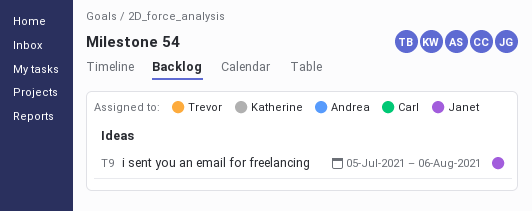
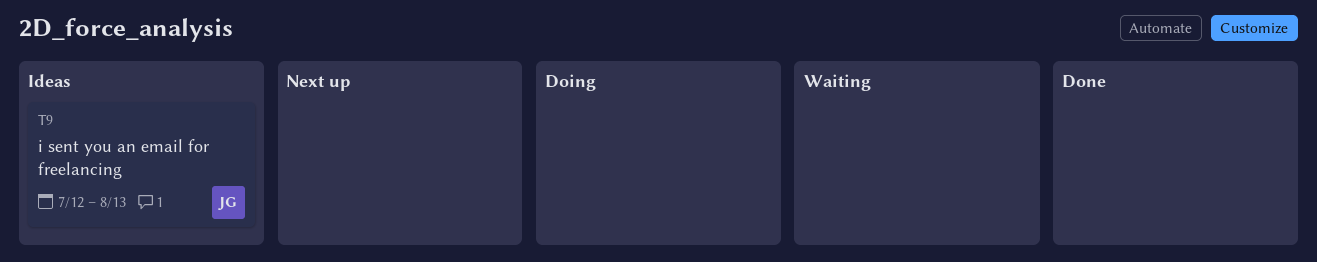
T9, start: Jul 5 -> Jul 12
T9, due: Aug 6 -> Aug 13

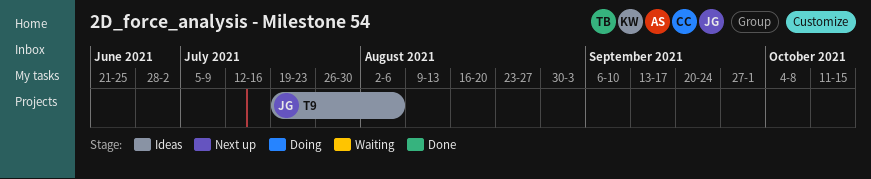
T9, start: Jul 12 -> Jul 19
T9, due: Aug 13 -> Aug 6

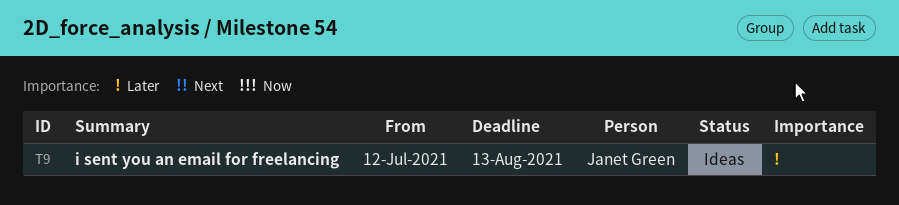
T9, start: Jul 19 -> Jul 12
T9, due: Aug 6 -> Aug 13

